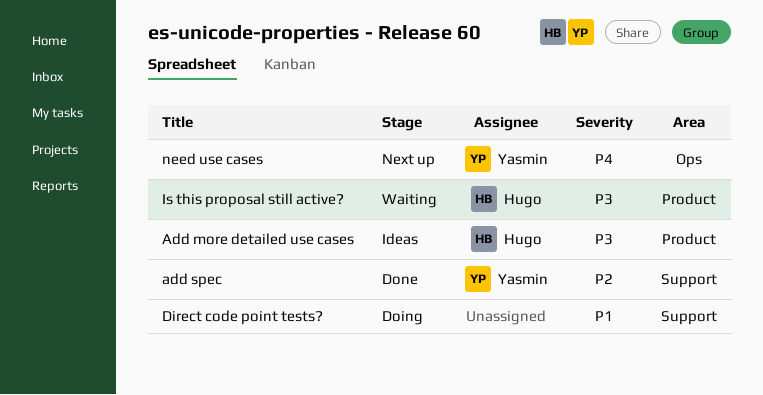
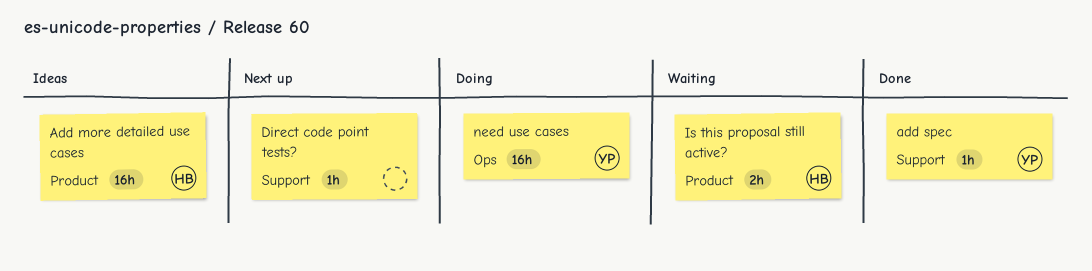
Direct code point tests?, status: Doing -> Next up
need use cases, status: Next up -> Doing

